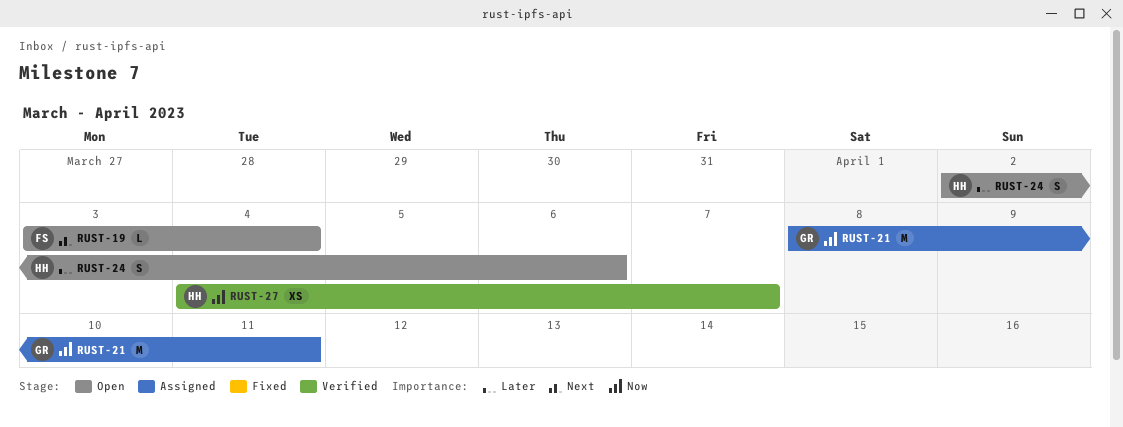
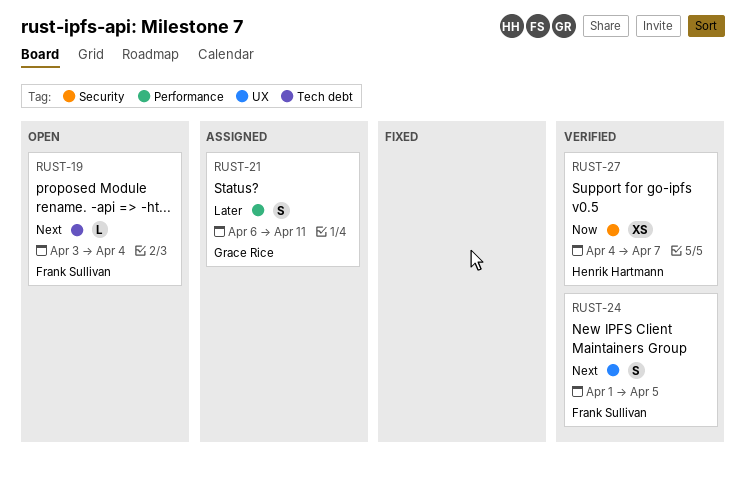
RUST-21, priority: Now -> Later
RUST-21, estimate: M -> S
RUST-21, start: Apr 8 -> Apr 6
RUST-24, status: Open -> Verified
RUST-24, owner: Henrik Hartmann -> Frank Sullivan
RUST-24, priority: Later -> Next
RUST-24, start: Apr 2 -> Apr 1
RUST-24, due: Apr 6 -> Apr 5

